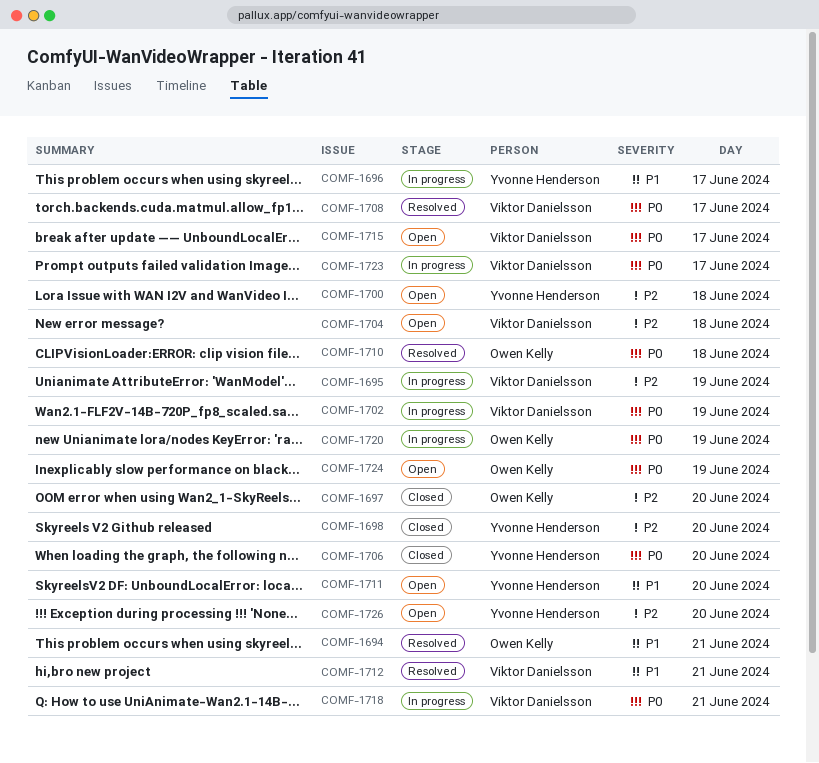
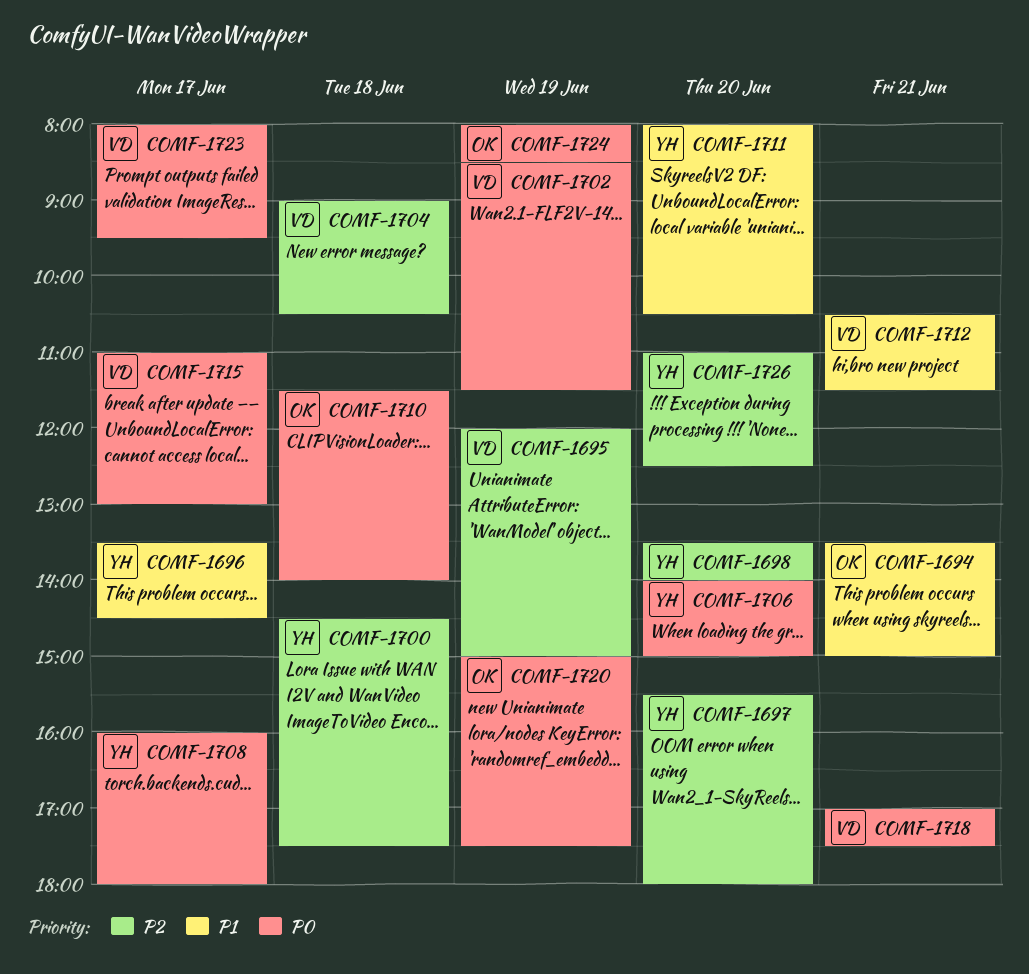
COMF-1697, owner: Owen Kelly -> Yvonne Henderson
COMF-1708, owner: Viktor Danielsson -> Yvonne Henderson

